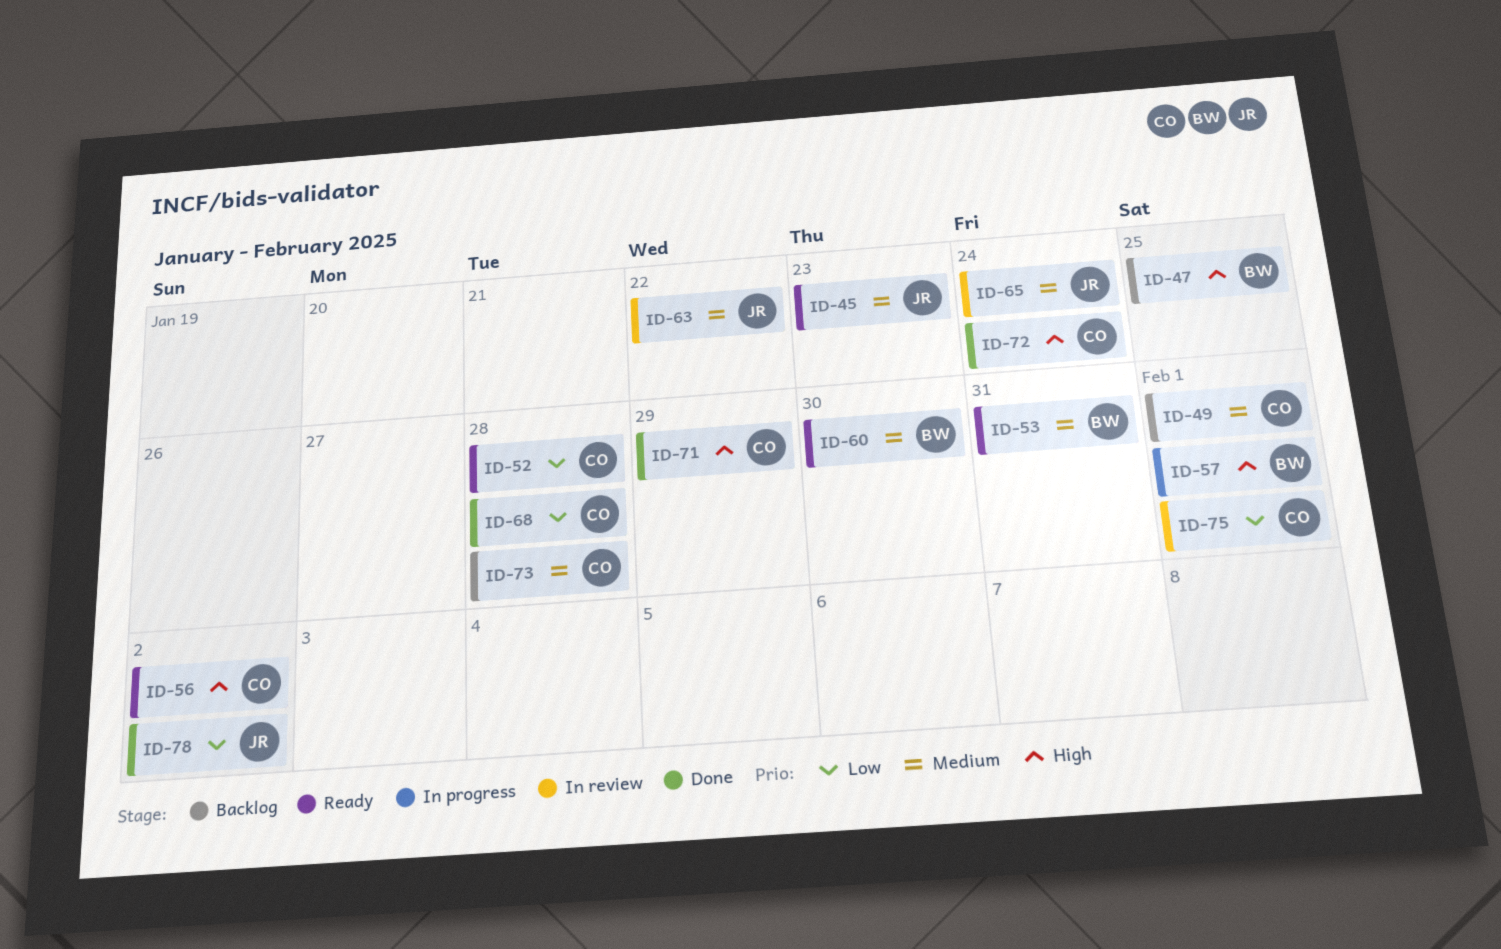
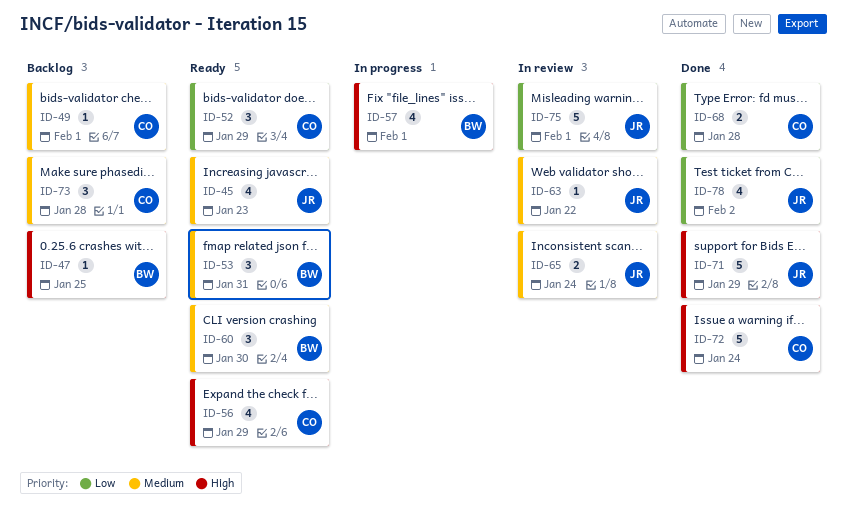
ID-52, due: Jan 28 -> Jan 29
ID-56, due: Feb 2 -> Jan 29
ID-71, owner: CO -> JR
ID-75, owner: CO -> JR

